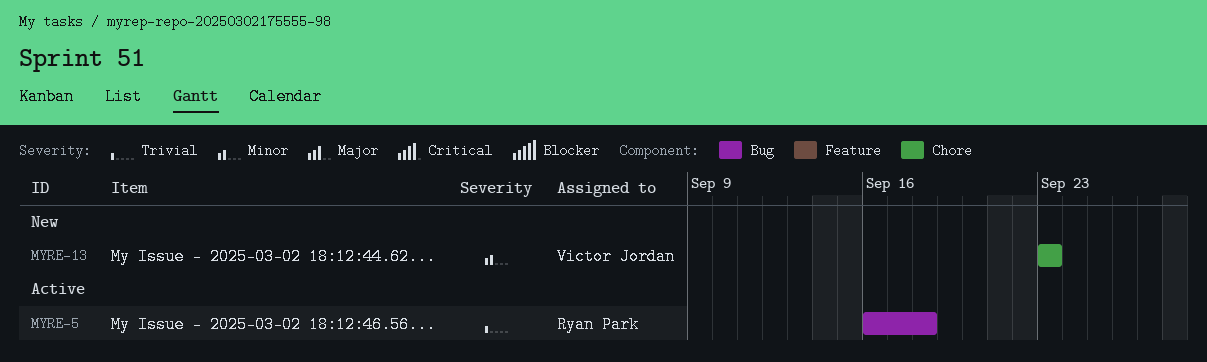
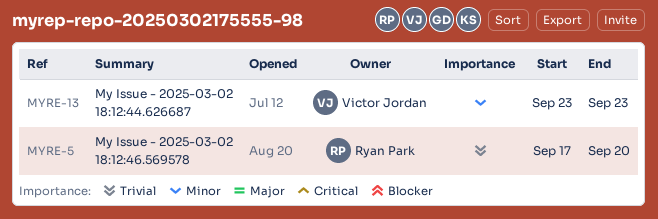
MYRE-5, start: Sep 16 -> Sep 17
MYRE-5, due: Sep 18 -> Sep 20

